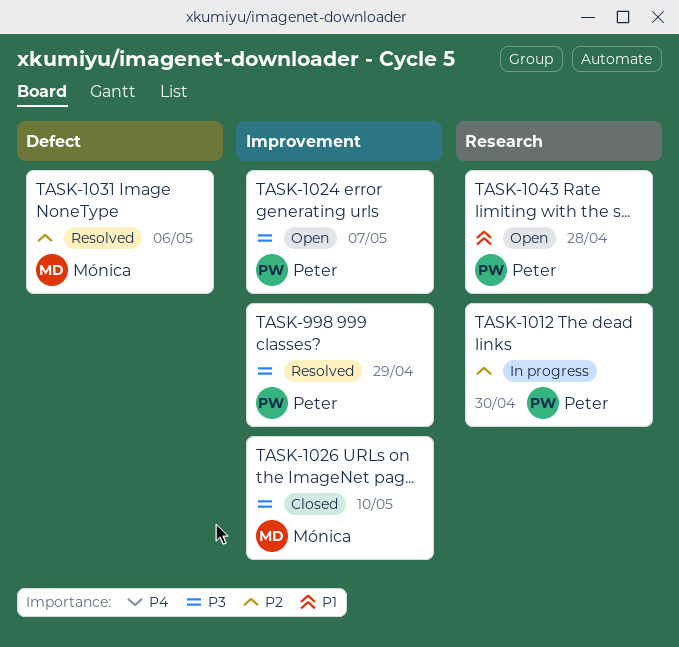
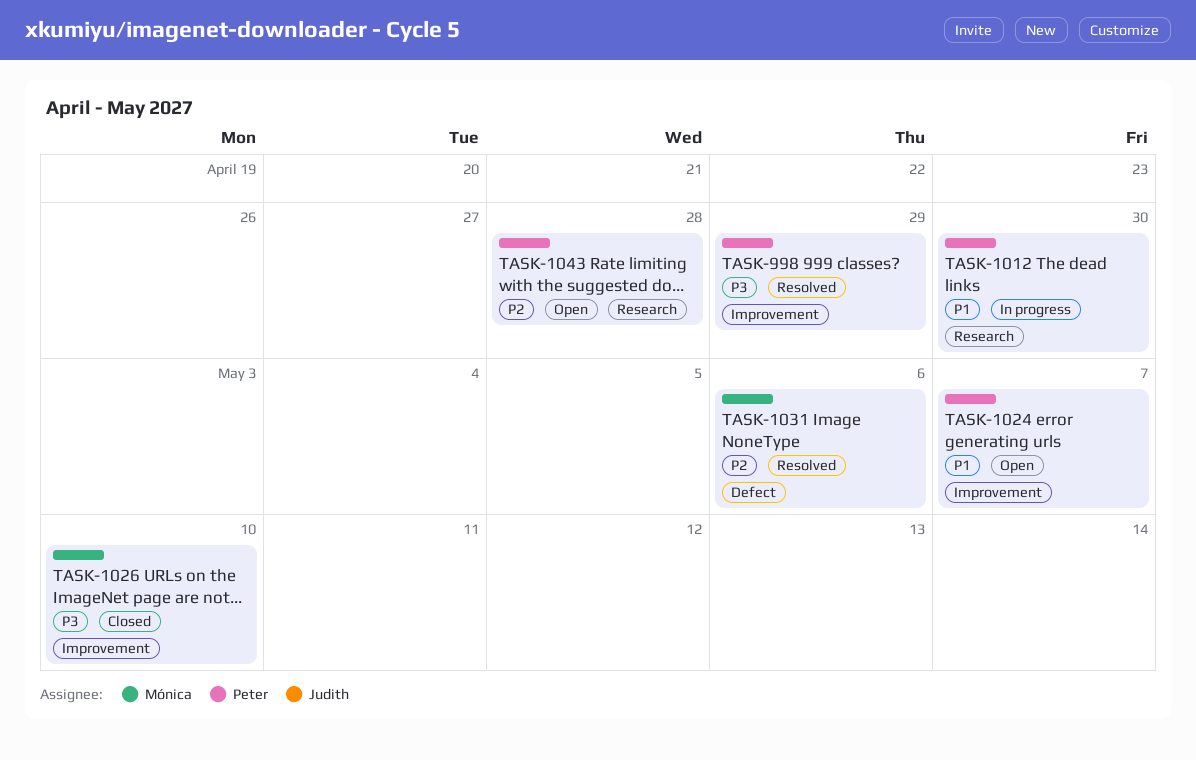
TASK-1012, priority: P2 -> P1
TASK-1024, priority: P3 -> P1
TASK-1043, priority: P1 -> P2

